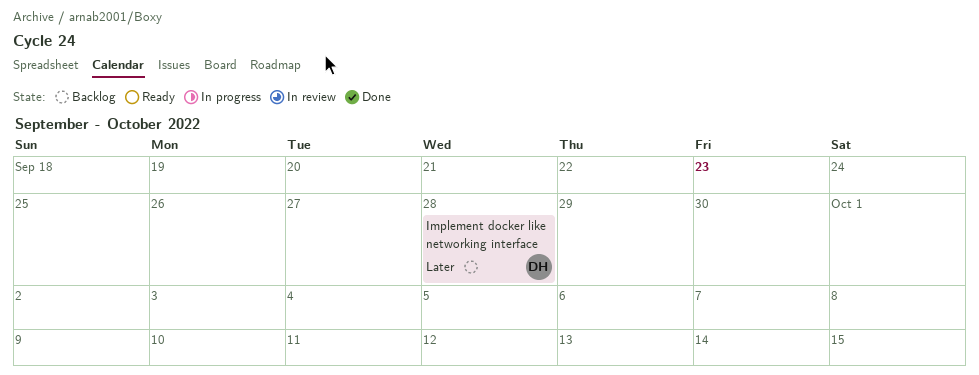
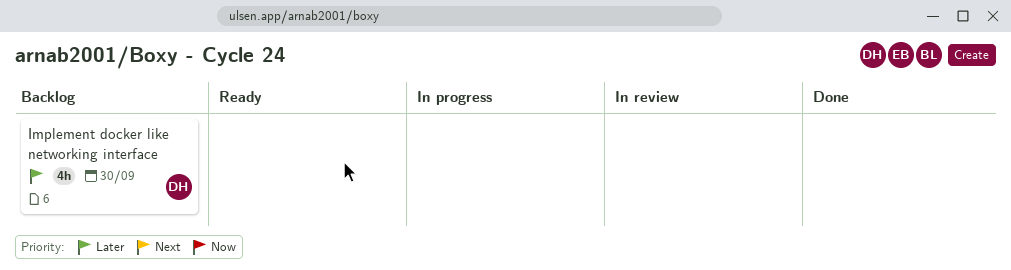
Implement docker like networking interface, due: Sep 28 -> Sep 30

